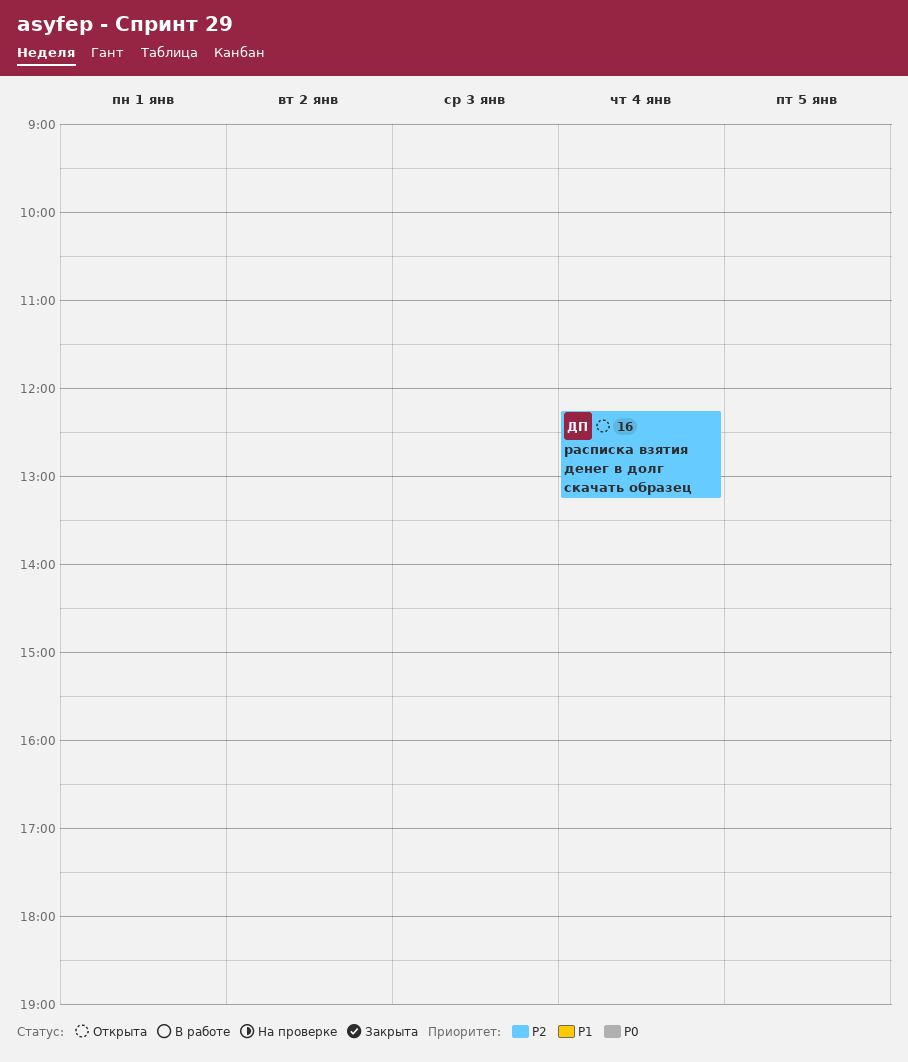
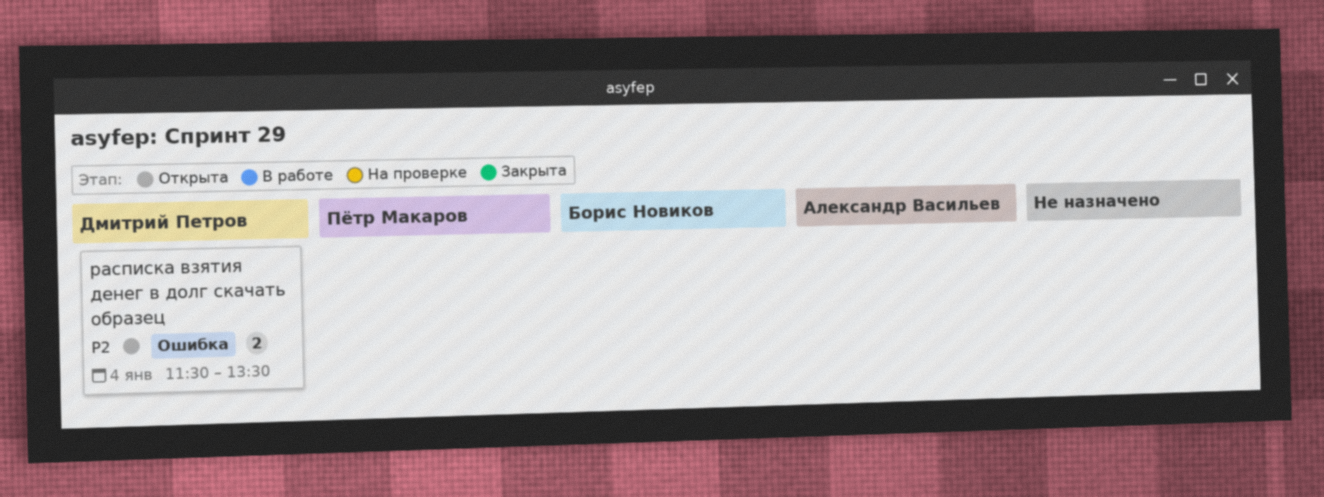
расписка взятия денег в долг скачать образец, estimate: 16 -> 2
расписка взятия денег в долг скачать образец, begins: 12:15 -> 11:30
расписка взятия денег в долг скачать образец, ends: 13:15 -> 13:30

